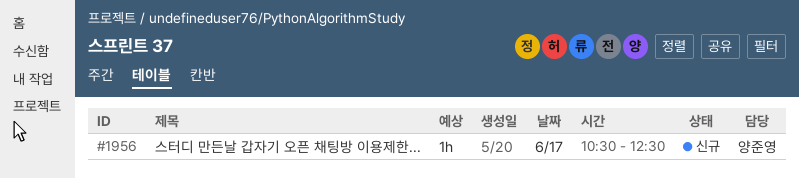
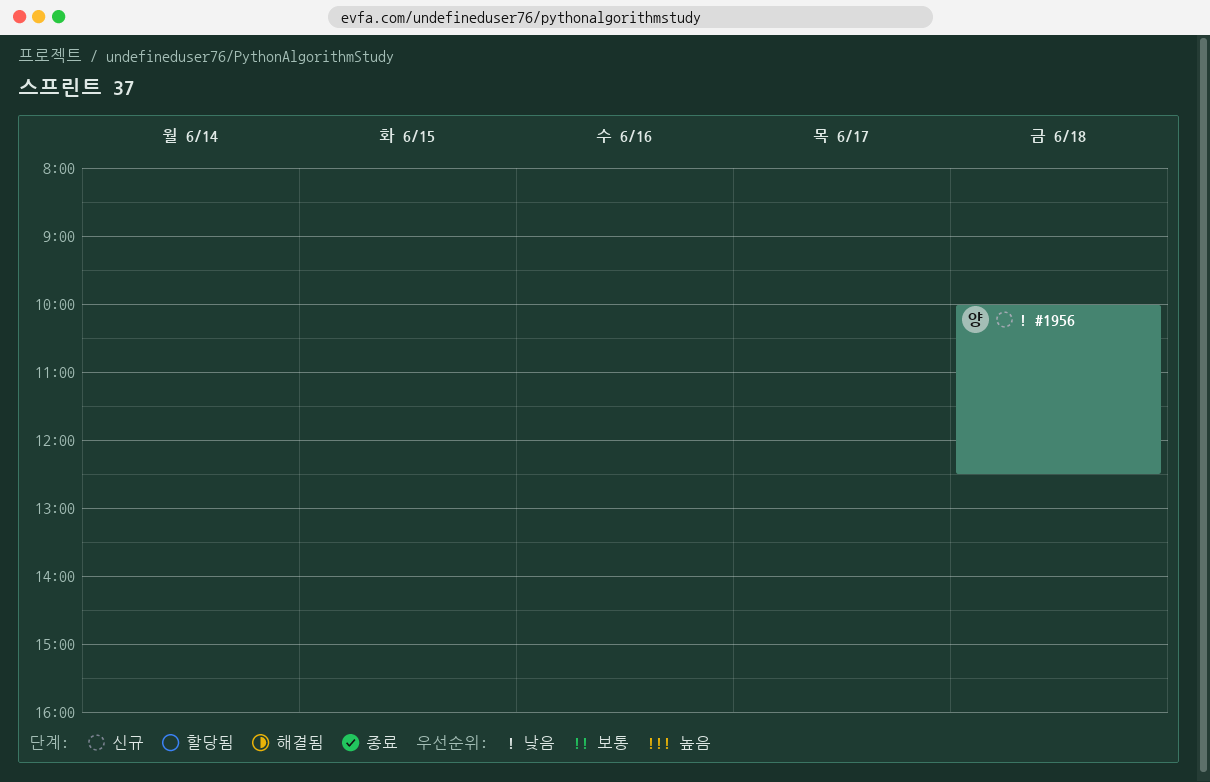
#1956, day: Jun 17 -> Jun 18
#1956, begins: 10:30 -> 10:00

